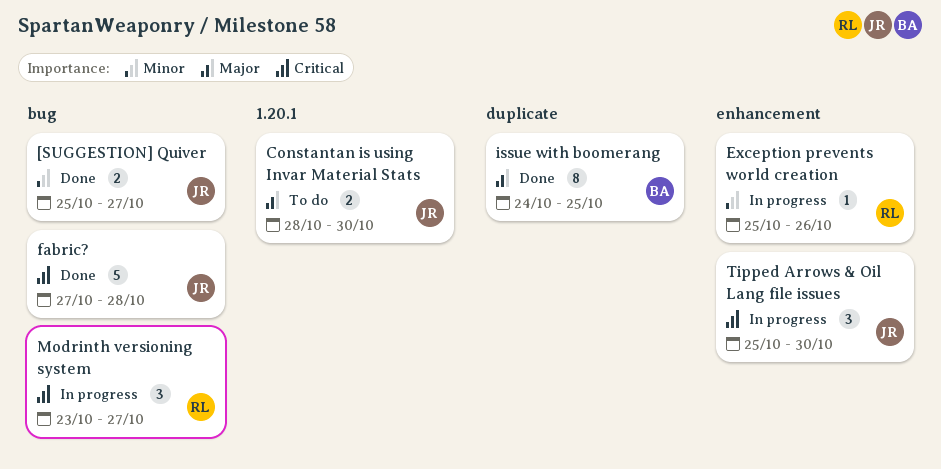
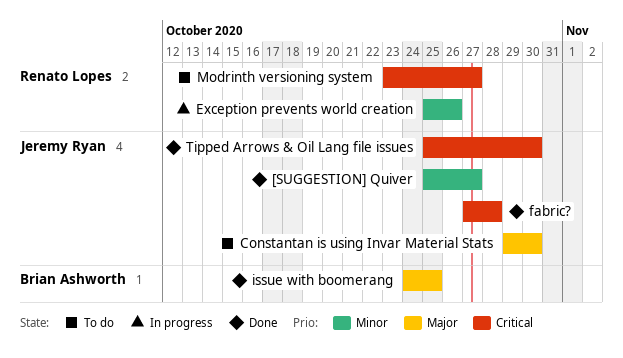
Constantan is using Invar Material Stats, start: Oct 28 -> Oct 29
Modrinth versioning system, status: In progress -> To do
Tipped Arrows & Oil Lang file issues, status: In progress -> Done

